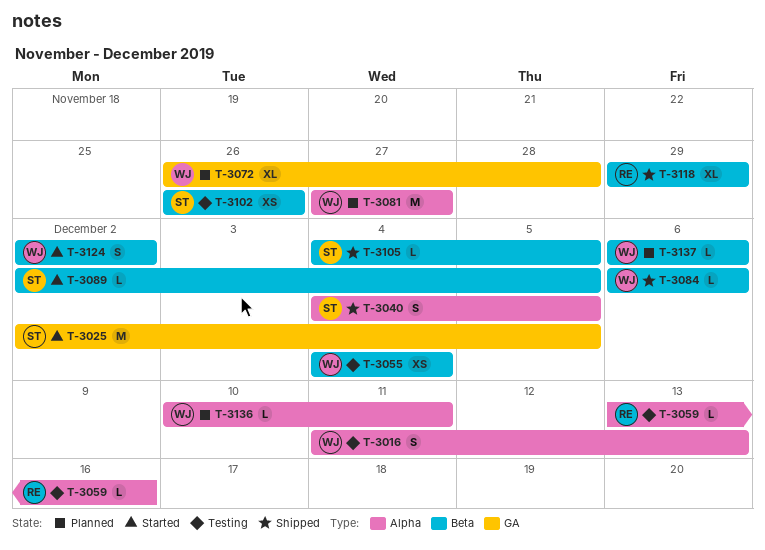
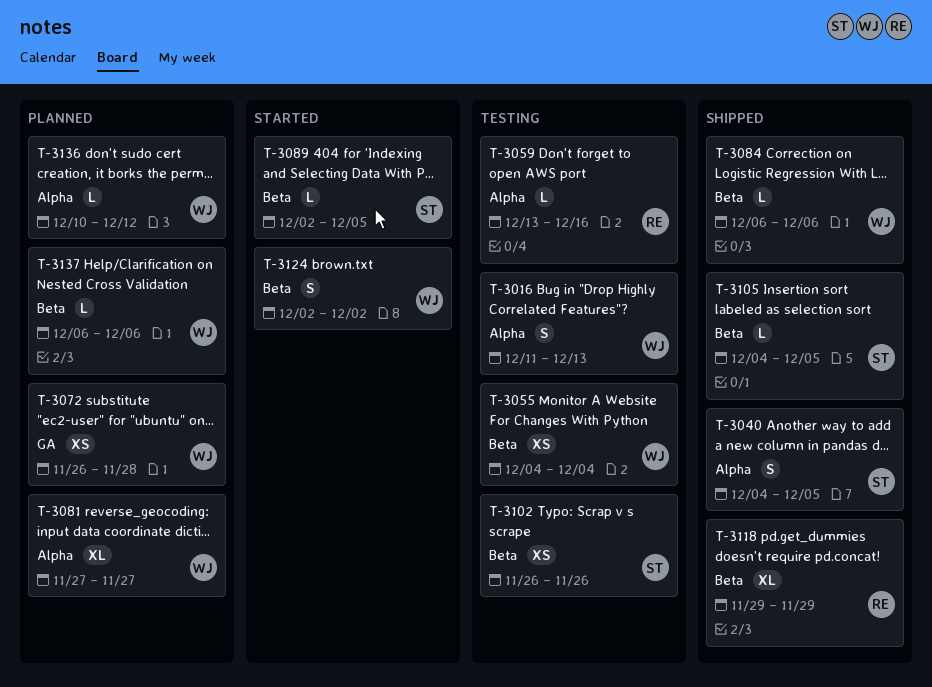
T-3025: present -> none
T-3072, estimate: XL -> XS
T-3081, estimate: M -> XL
T-3136, due: Dec 11 -> Dec 12

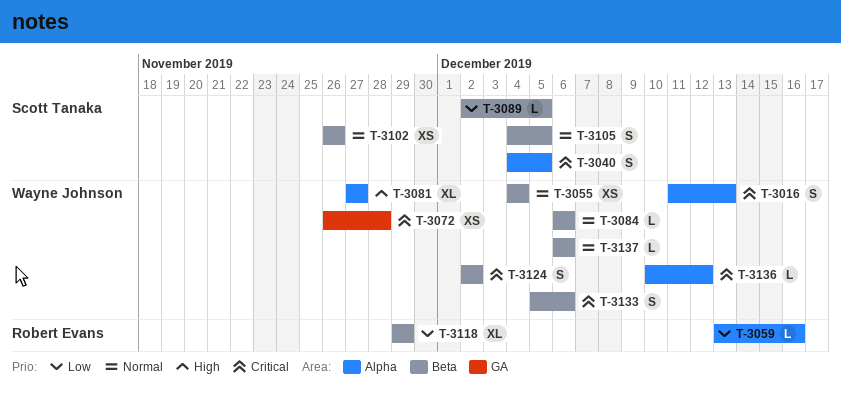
T-3105, estimate: L -> S
T-3133: none -> present

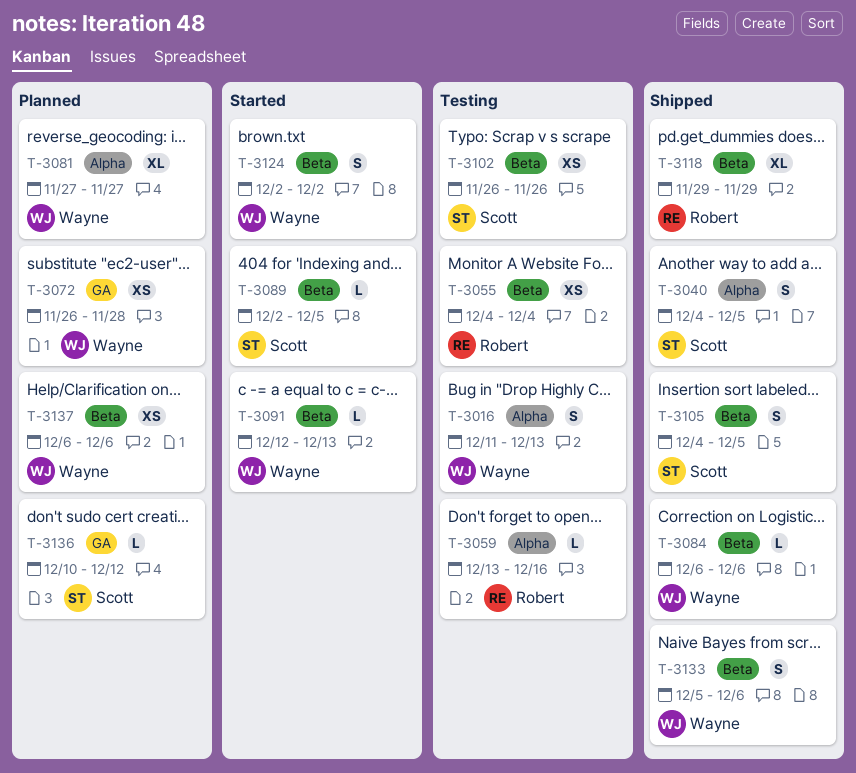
T-3055, owner: Wayne Johnson -> Robert Evans
T-3091: none -> present
T-3136, owner: Wayne Johnson -> Scott Tanaka
T-3136, label: Alpha -> GA
T-3137, estimate: L -> XS

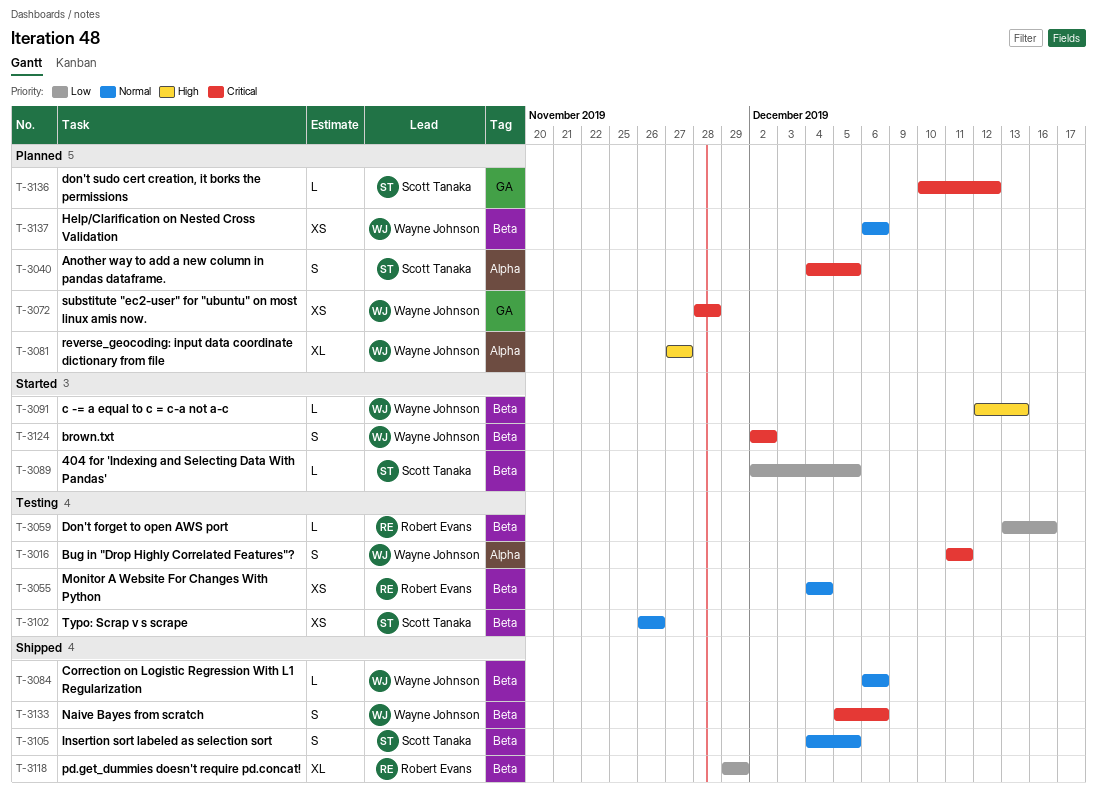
T-3016, due: Dec 13 -> Dec 11
T-3040, status: Shipped -> Planned
T-3059, label: Alpha -> Beta
T-3072, start: Nov 26 -> Nov 28

